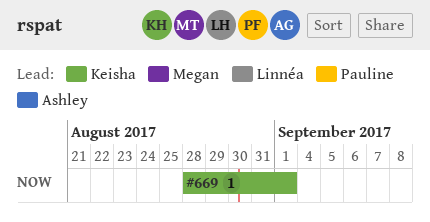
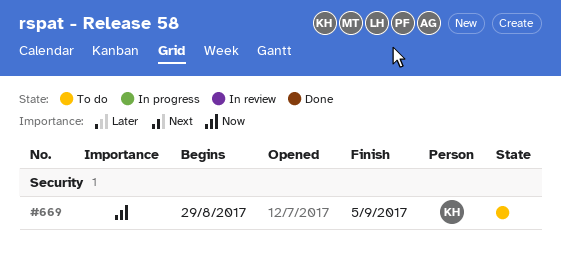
#669, start: Aug 28 -> Aug 29
#669, due: Sep 1 -> Sep 5

